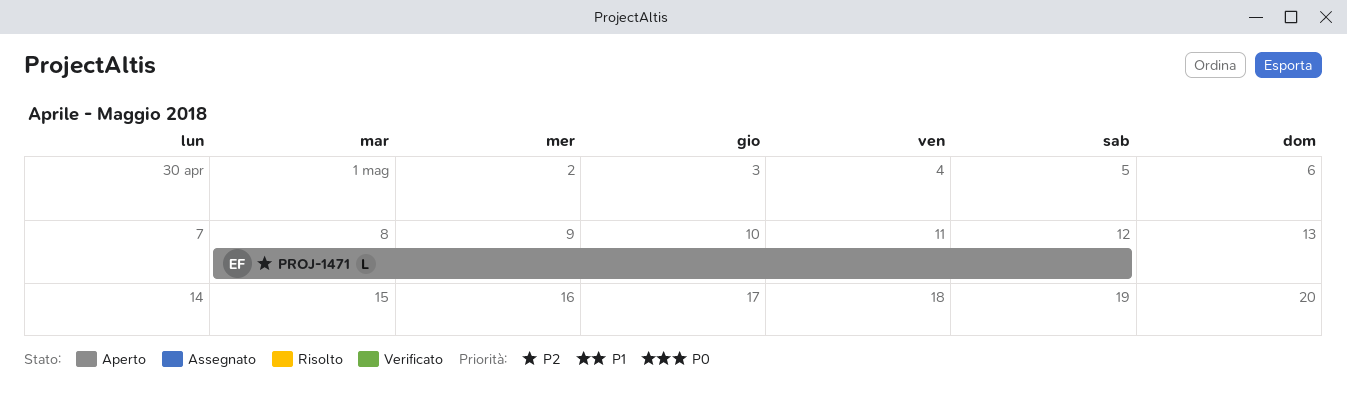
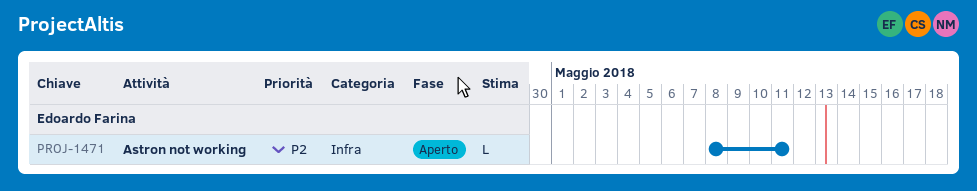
PROJ-1471, due: May 12 -> May 11

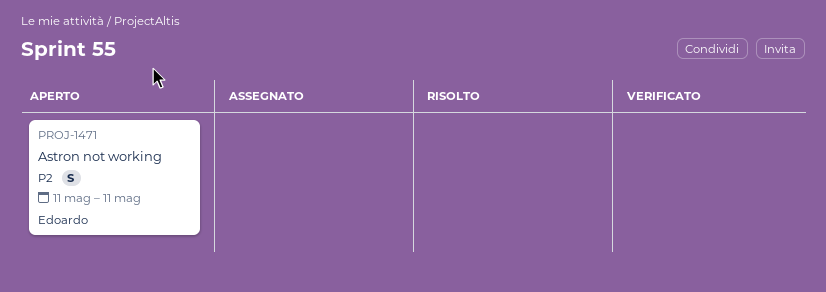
PROJ-1471, estimate: L -> S
PROJ-1471, start: May 8 -> May 11

